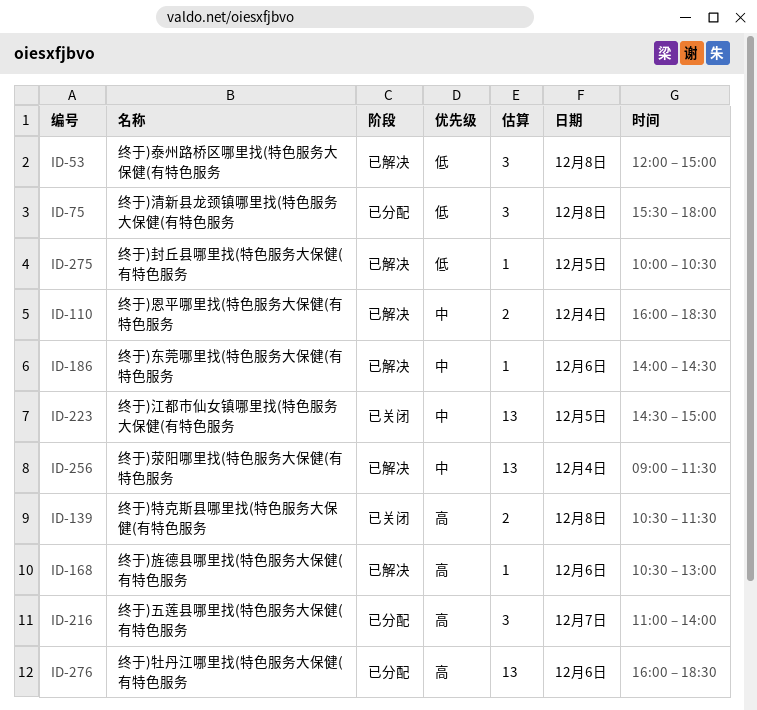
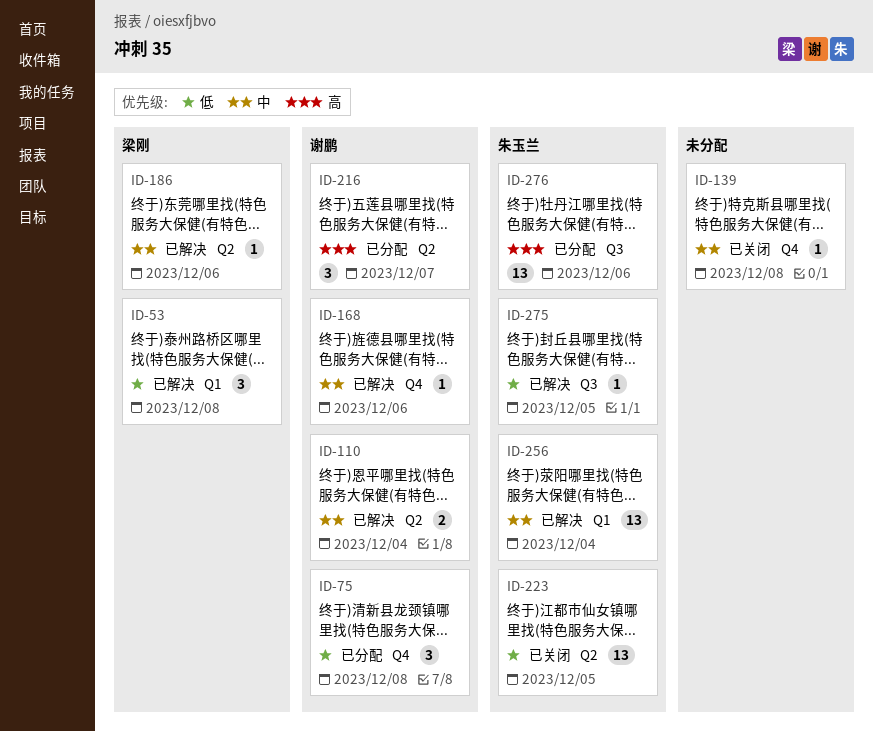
ID-139, priority: 高 -> 中
ID-139, estimate: 2 -> 1
ID-168, priority: 高 -> 中
ID-223, priority: 中 -> 低

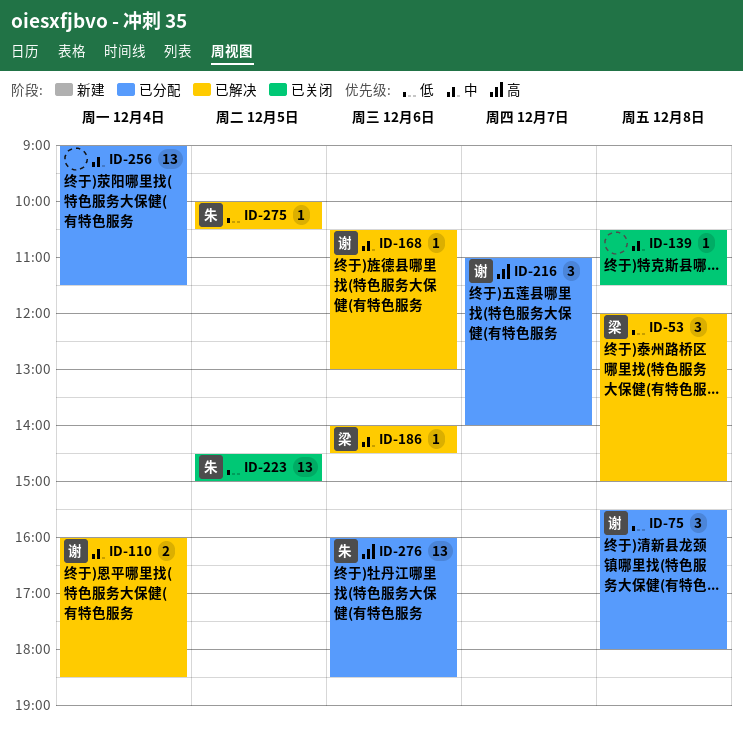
ID-256, status: 已解决 -> 已分配
ID-256, owner: 朱玉兰 -> none

